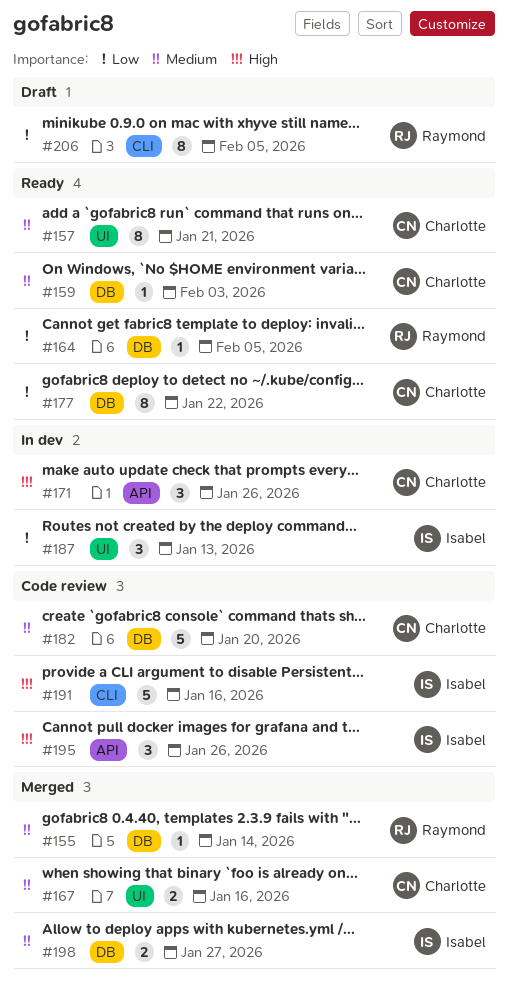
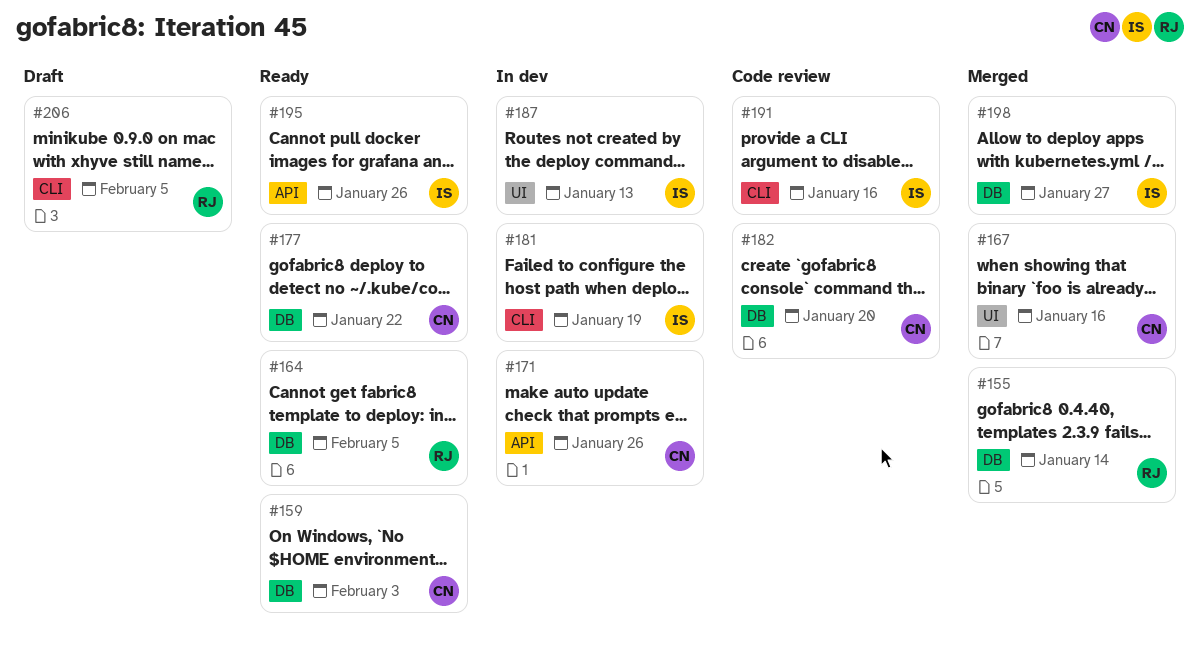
#157: present -> none
#181: none -> present
#195, status: Code review -> Ready

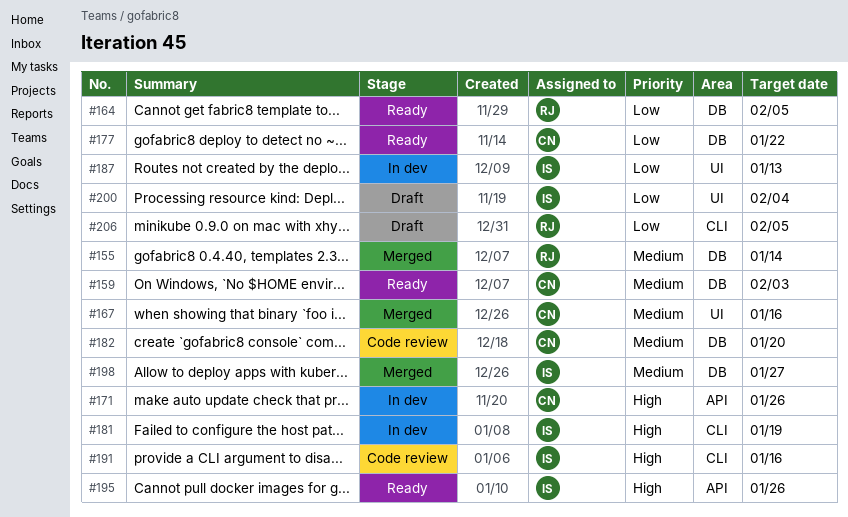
#200: none -> present

